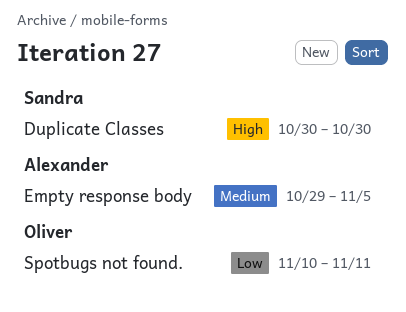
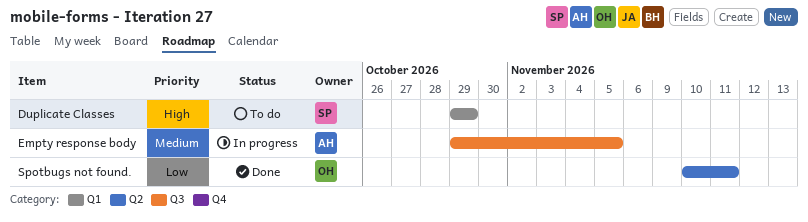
Duplicate Classes, start: Oct 30 -> Oct 29
Duplicate Classes, due: Oct 30 -> Oct 29

